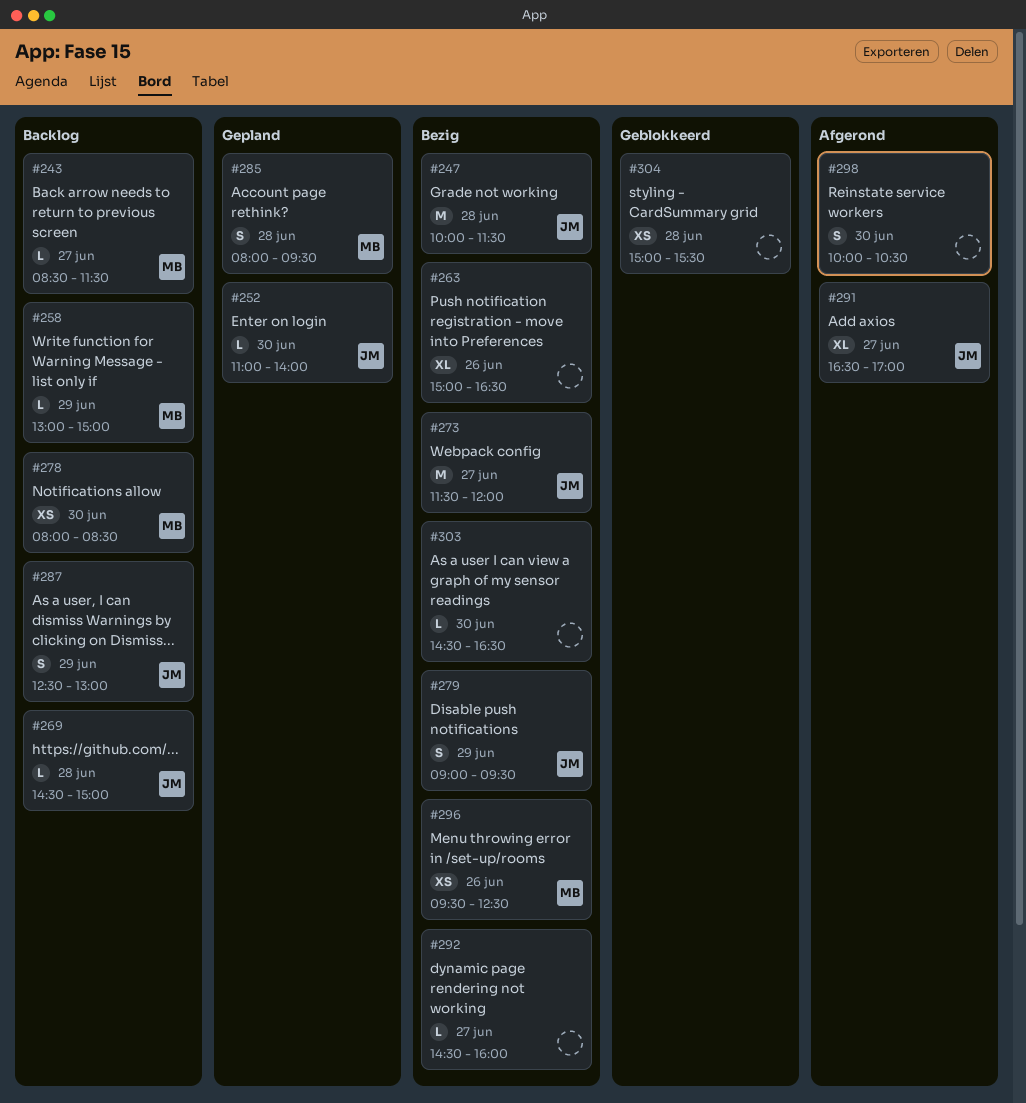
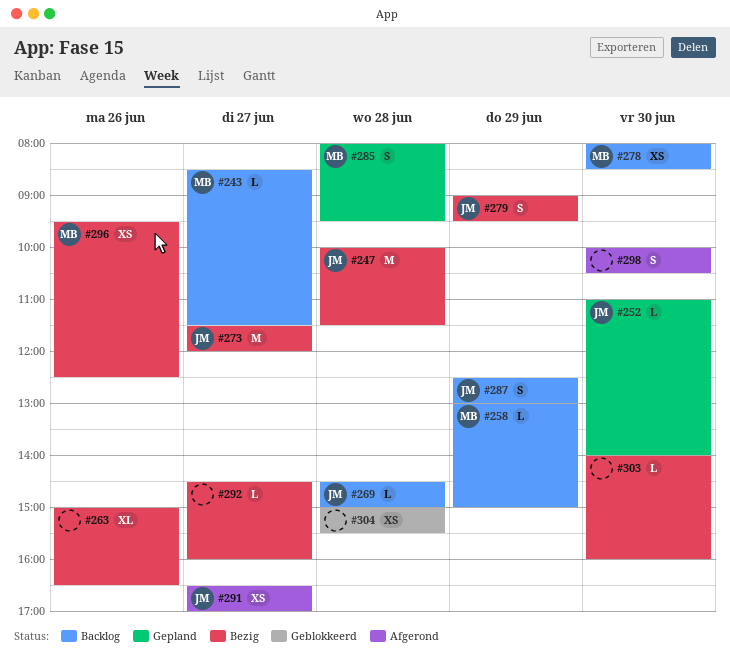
#291, estimate: XL -> XS
#303, begins: 14:30 -> 14:00
#303, ends: 16:30 -> 16:00

